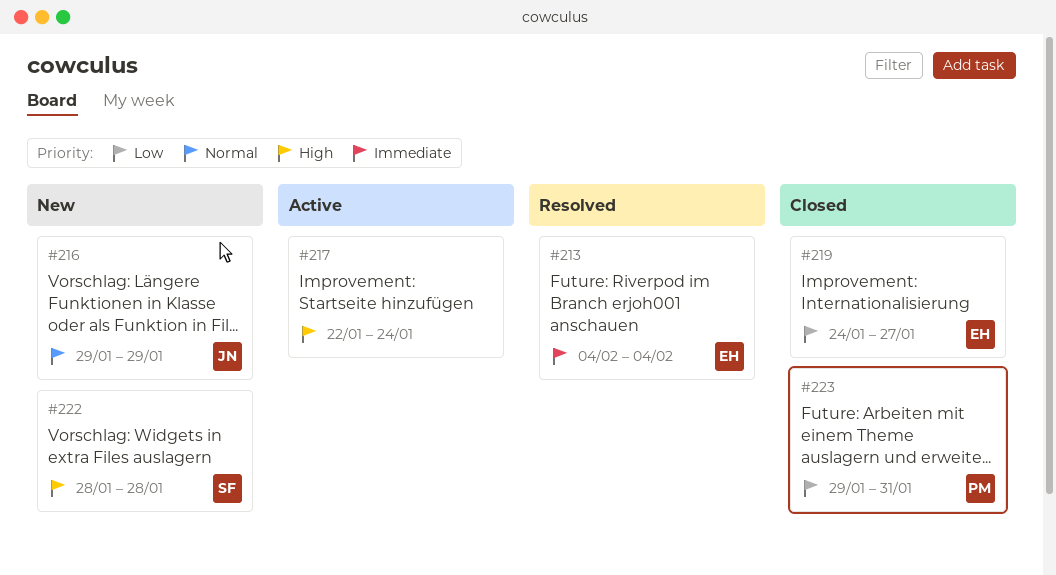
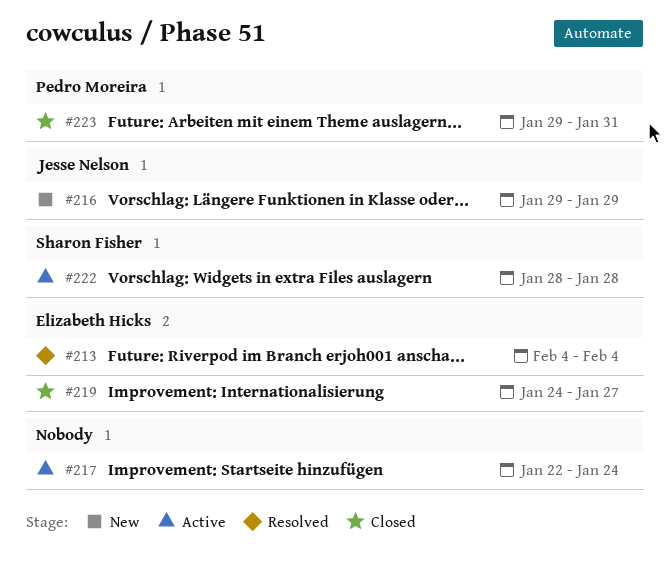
#222, status: New -> Active

